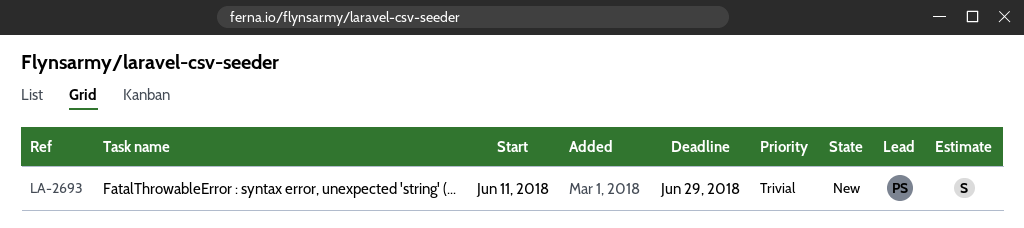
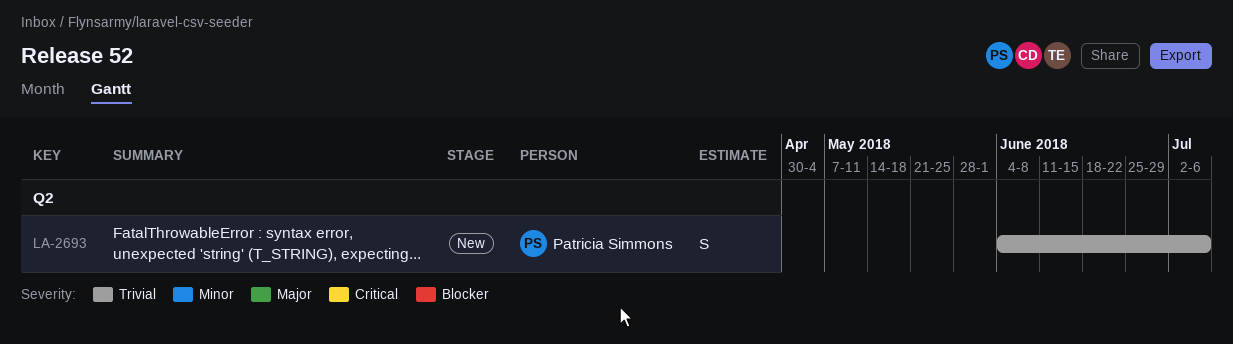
LA-2693, start: Jun 11 -> Jun 4
LA-2693, due: Jun 29 -> Jul 6

